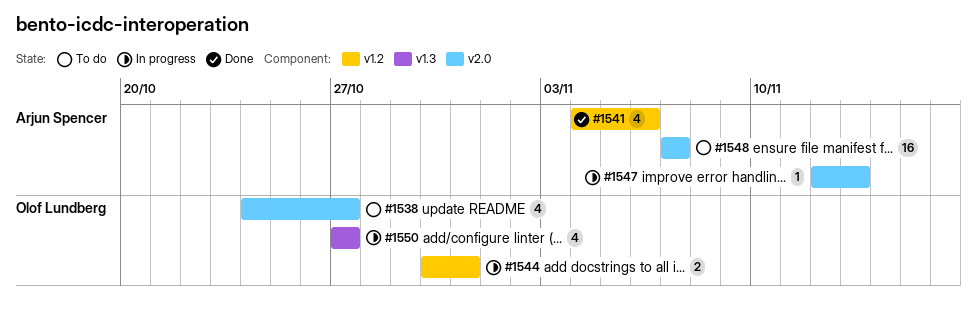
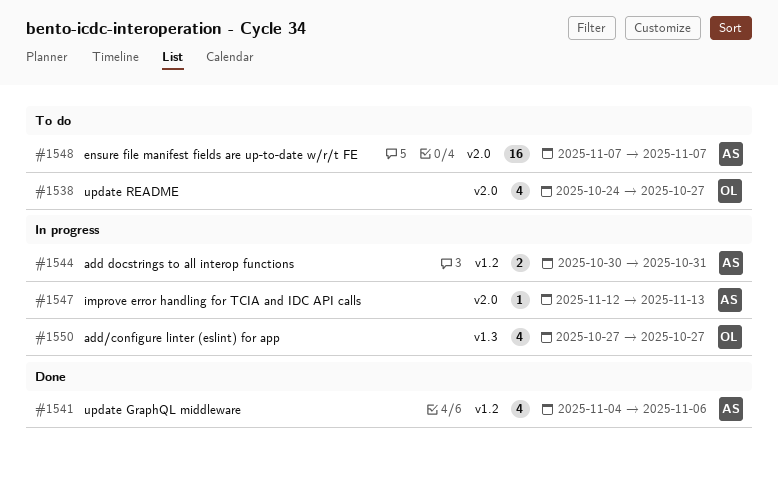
#1544, owner: Olof Lundberg -> Arjun Spencer

